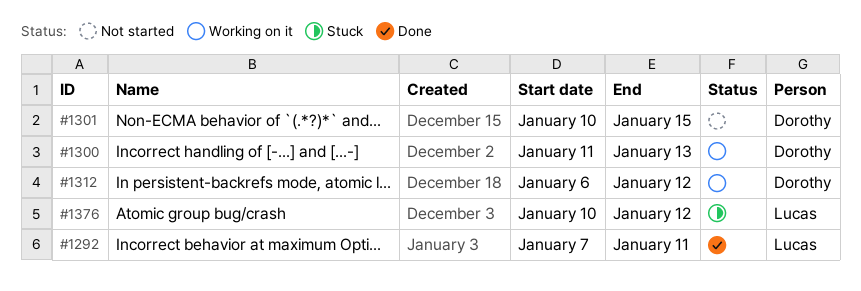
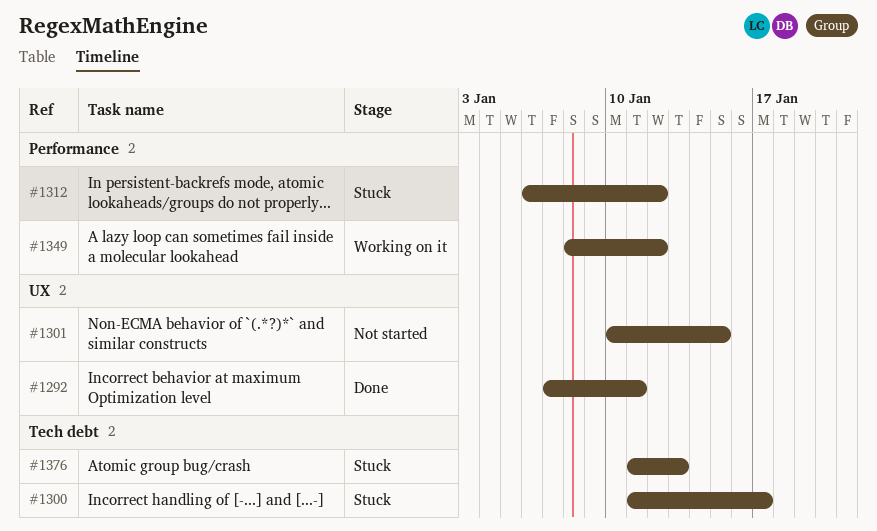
#1300, status: Working on it -> Stuck
#1300, due: Jan 13 -> Jan 17
#1312, status: Working on it -> Stuck
#1349: none -> present
#1376, start: Jan 10 -> Jan 11
#1376, due: Jan 12 -> Jan 13

